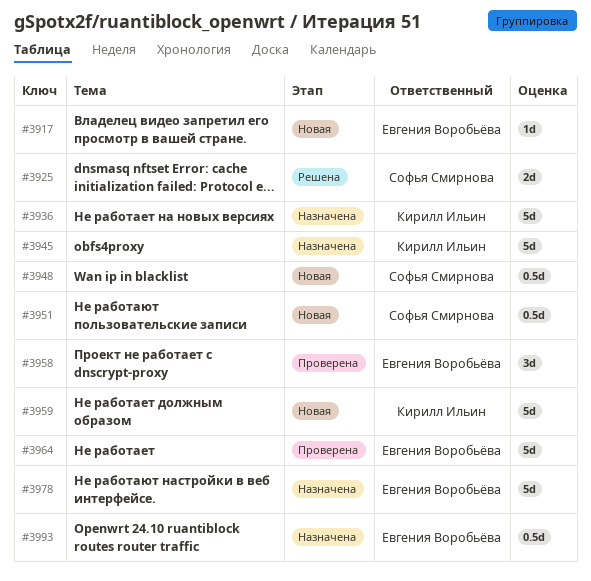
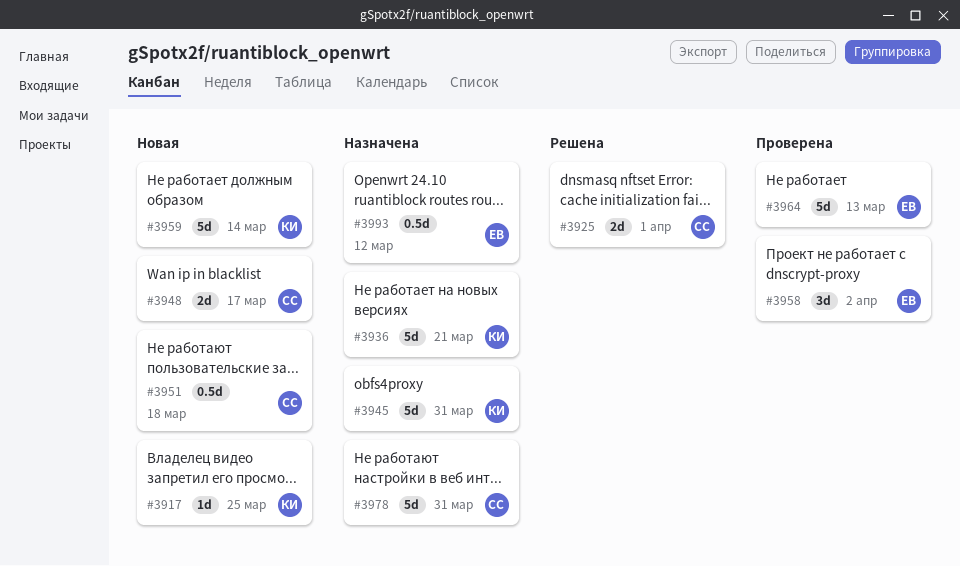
#3917, owner: Евгения Воробьёва -> Кирилл Ильин
#3948, estimate: 0.5d -> 2d
#3978, owner: Евгения Воробьёва -> Софья Смирнова

